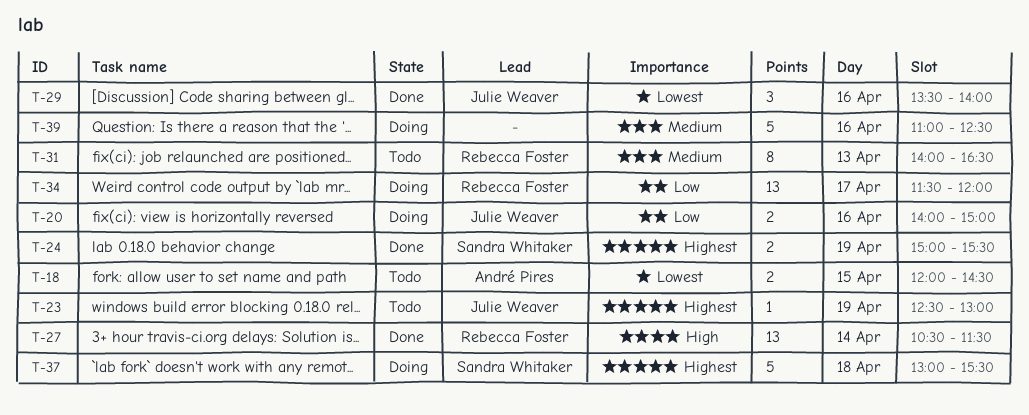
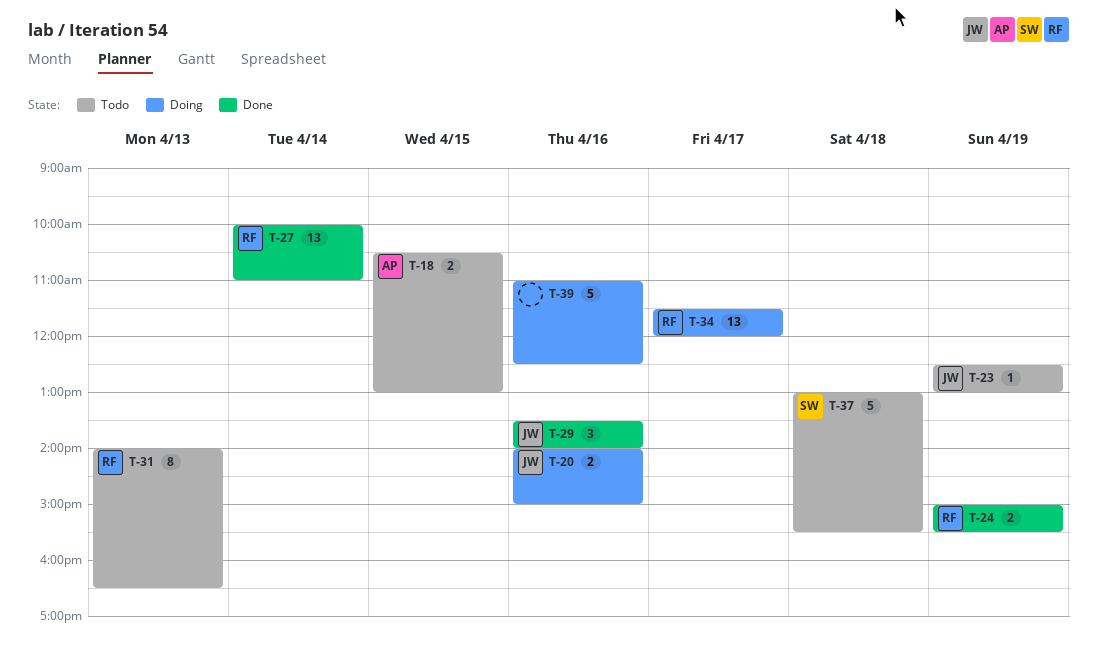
T-18, begins: 12:00 -> 10:30
T-18, ends: 14:30 -> 13:00
T-24, owner: Sandra Whitaker -> Rebecca Foster
T-27, begins: 10:30 -> 10:00
T-27, ends: 11:30 -> 11:00
T-37, status: Doing -> Todo

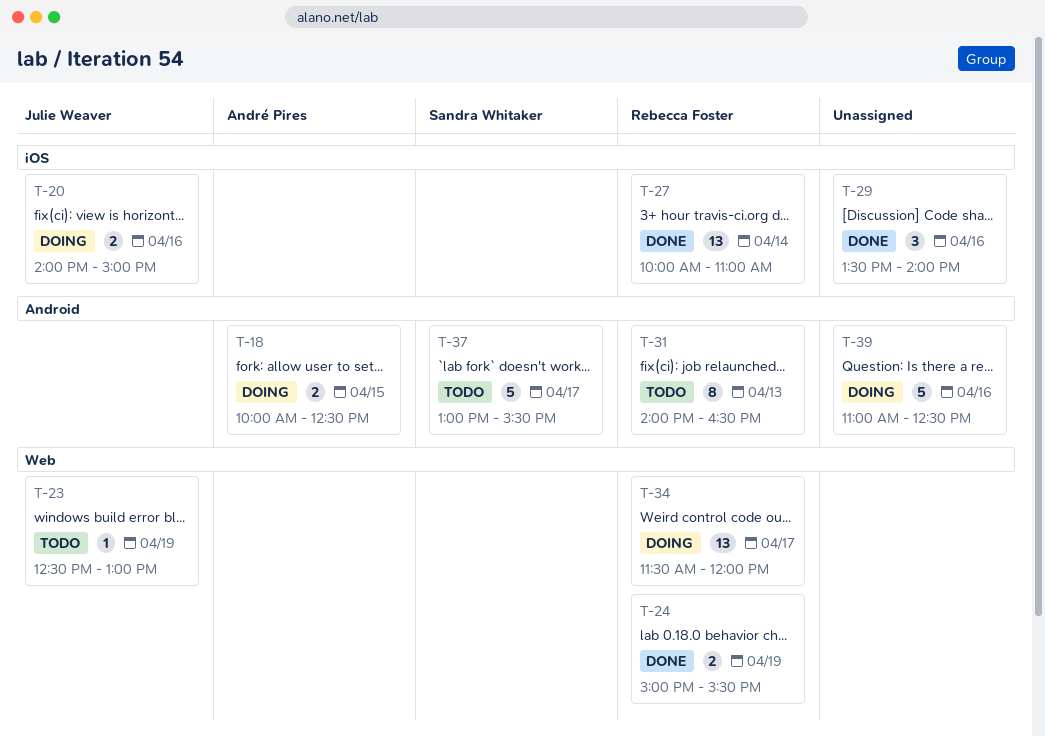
T-18, status: Todo -> Doing
T-18, begins: 10:30 -> 10:00
T-18, ends: 13:00 -> 12:30
T-29, owner: Julie Weaver -> none
T-37, day: Apr 18 -> Apr 17

